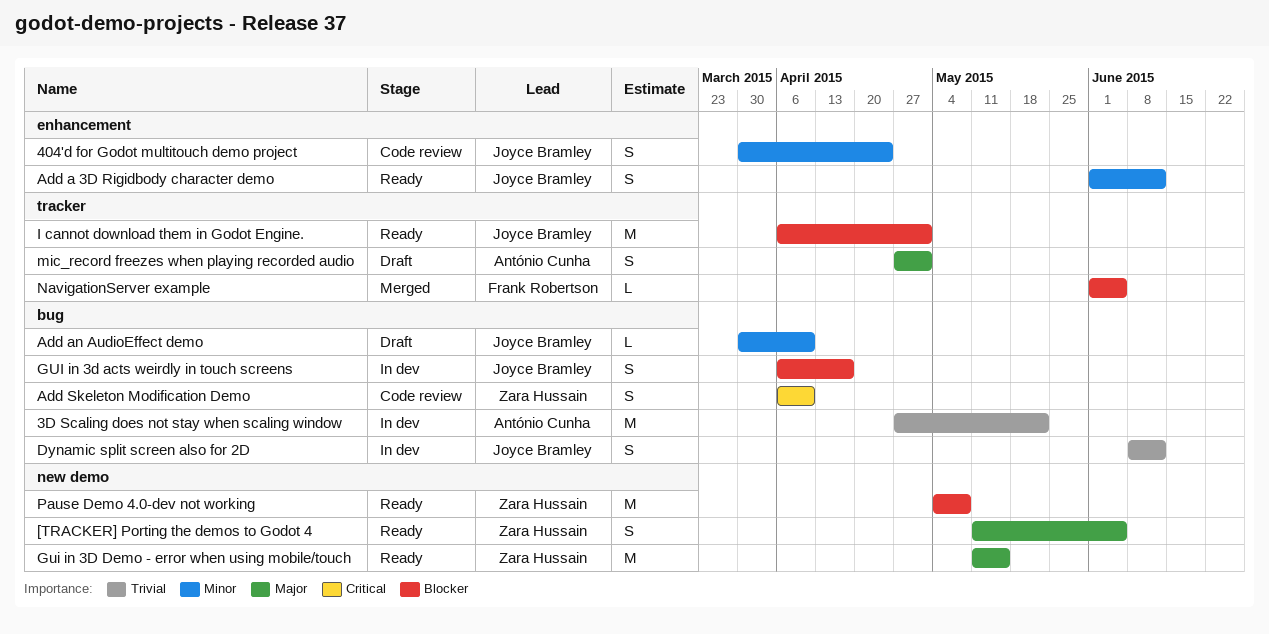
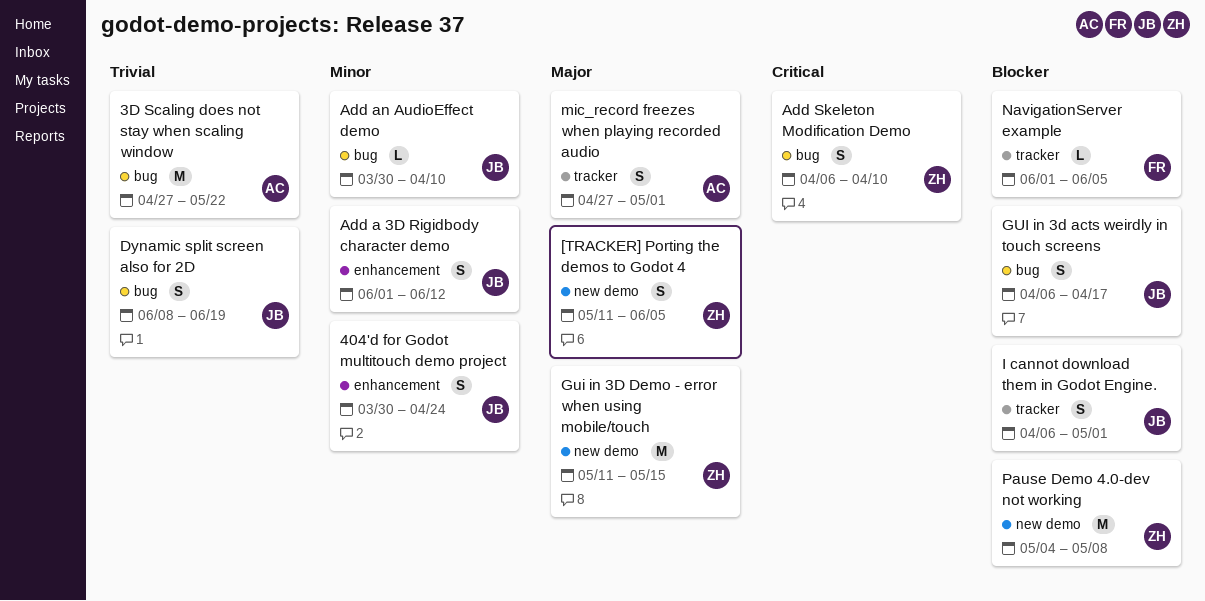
Dynamic split screen also for 2D, due: Jun 12 -> Jun 19
I cannot download them in Godot Engine., estimate: M -> S

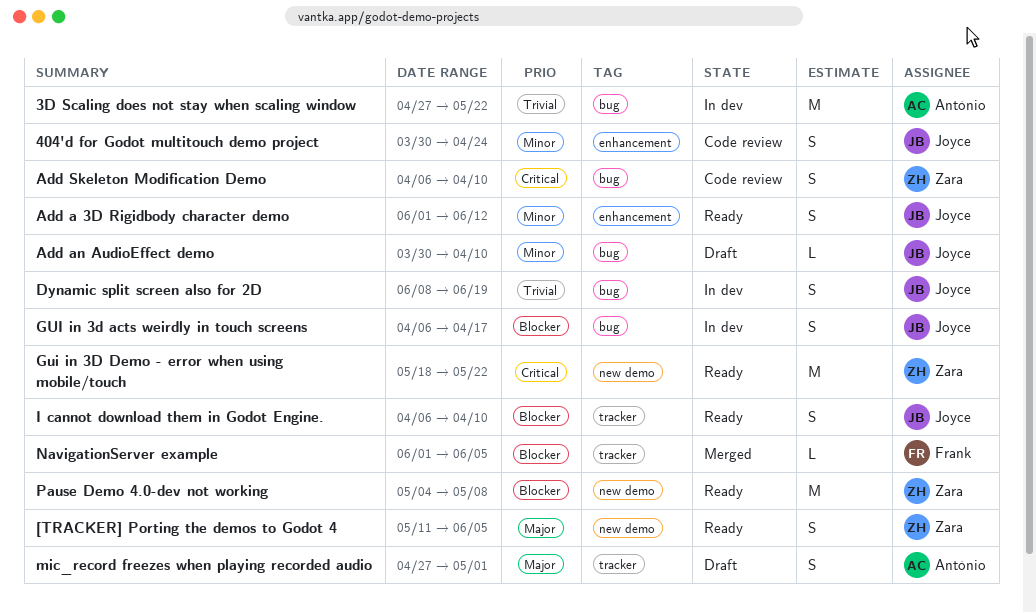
Gui in 3D Demo - error when using mobile/touch, priority: Major -> Critical
Gui in 3D Demo - error when using mobile/touch, start: May 11 -> May 18
Gui in 3D Demo - error when using mobile/touch, due: May 15 -> May 22
I cannot download them in Godot Engine., due: May 1 -> Apr 10

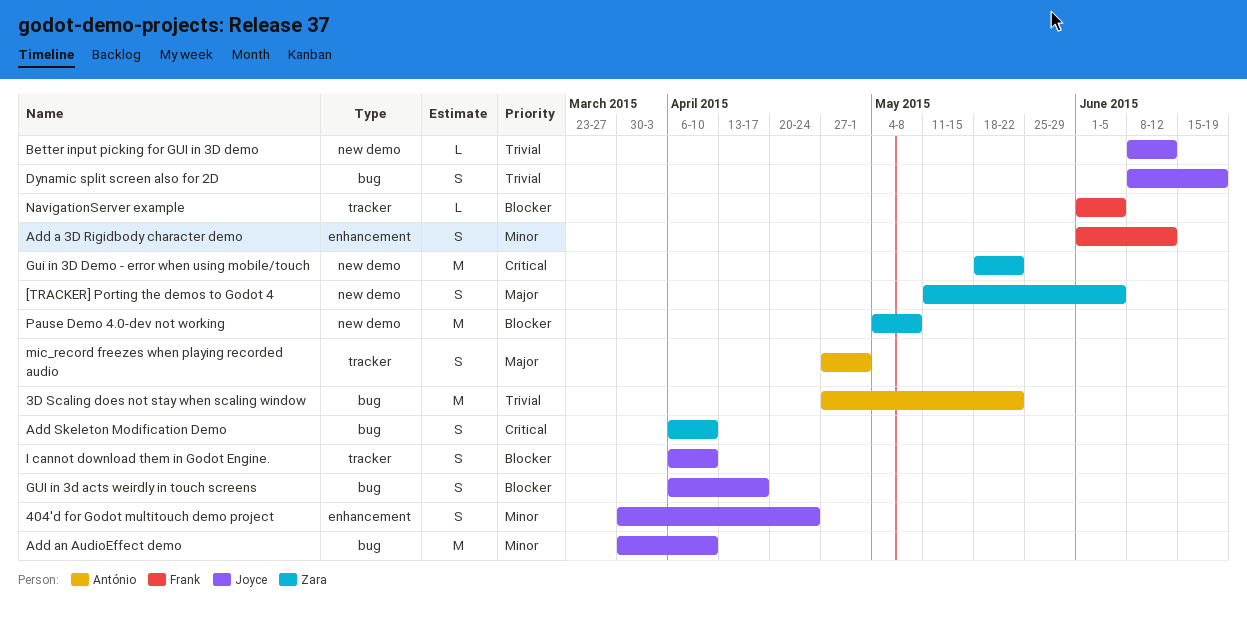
Add a 3D Rigidbody character demo, owner: Joyce -> Frank
Add an AudioEffect demo, estimate: L -> M
Better input picking for GUI in 3D demo: none -> present

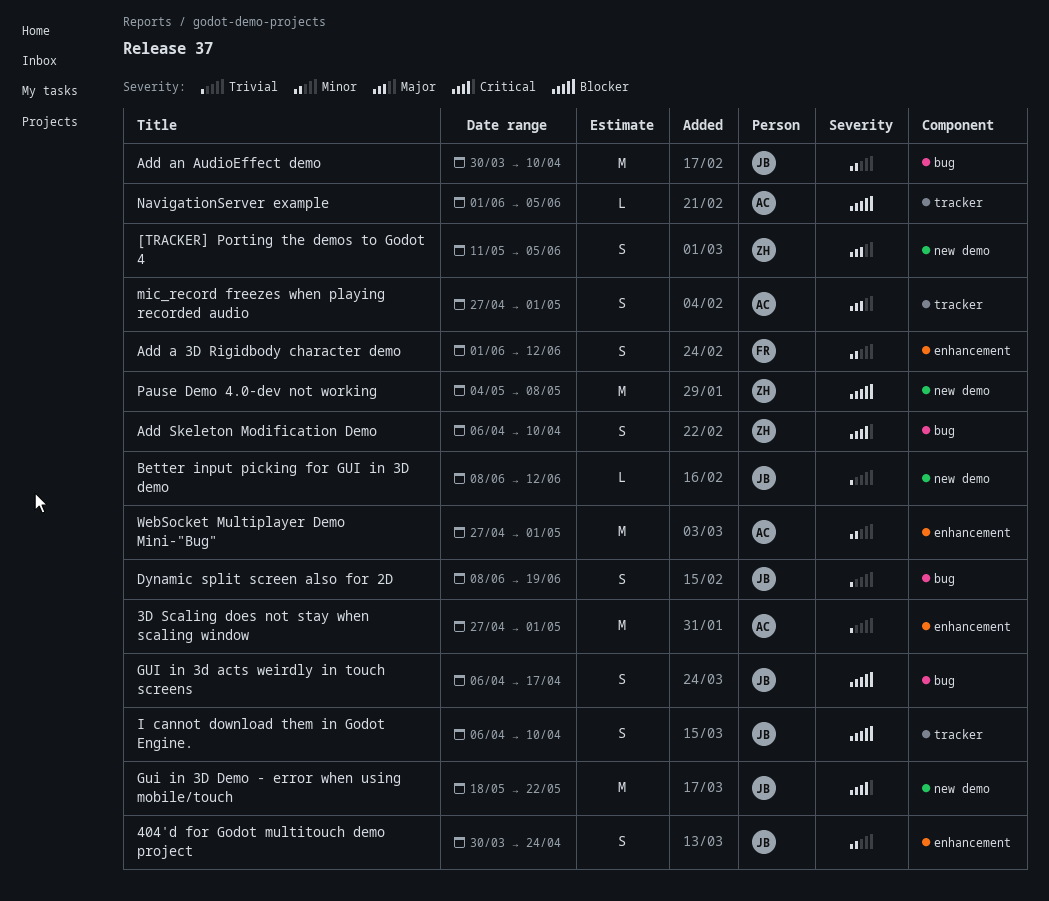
3D Scaling does not stay when scaling window, label: bug -> enhancement
3D Scaling does not stay when scaling window, due: May 22 -> May 1
Gui in 3D Demo - error when using mobile/touch, owner: Zara -> Joyce
NavigationServer example, owner: Frank -> António
WebSocket Multiplayer Demo Mini-"Bug": none -> present

